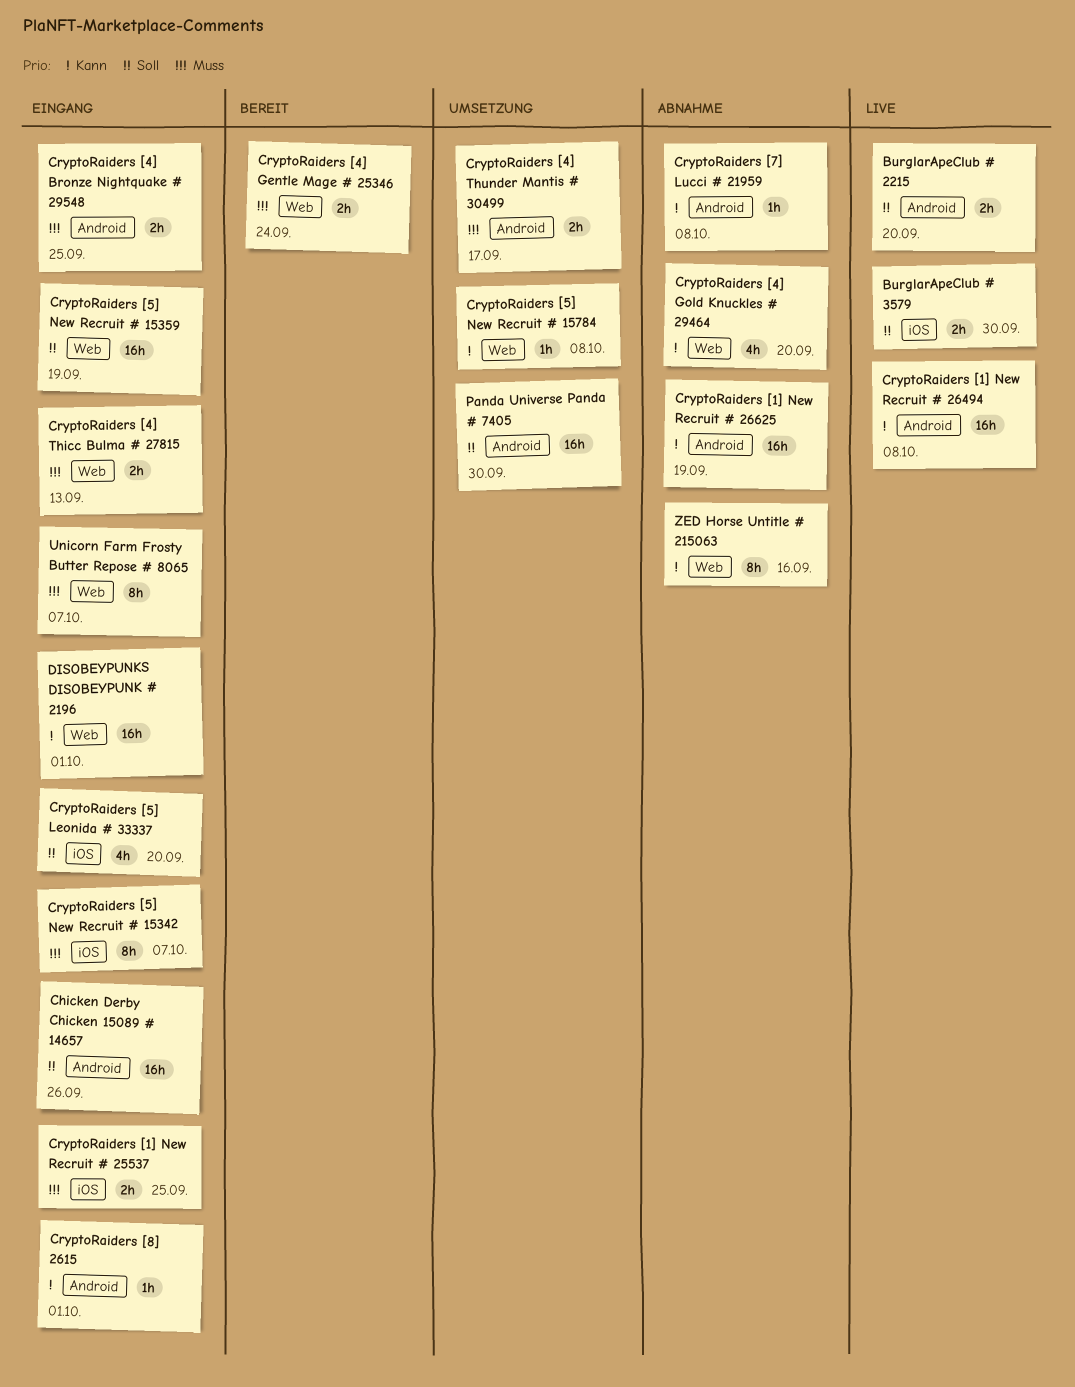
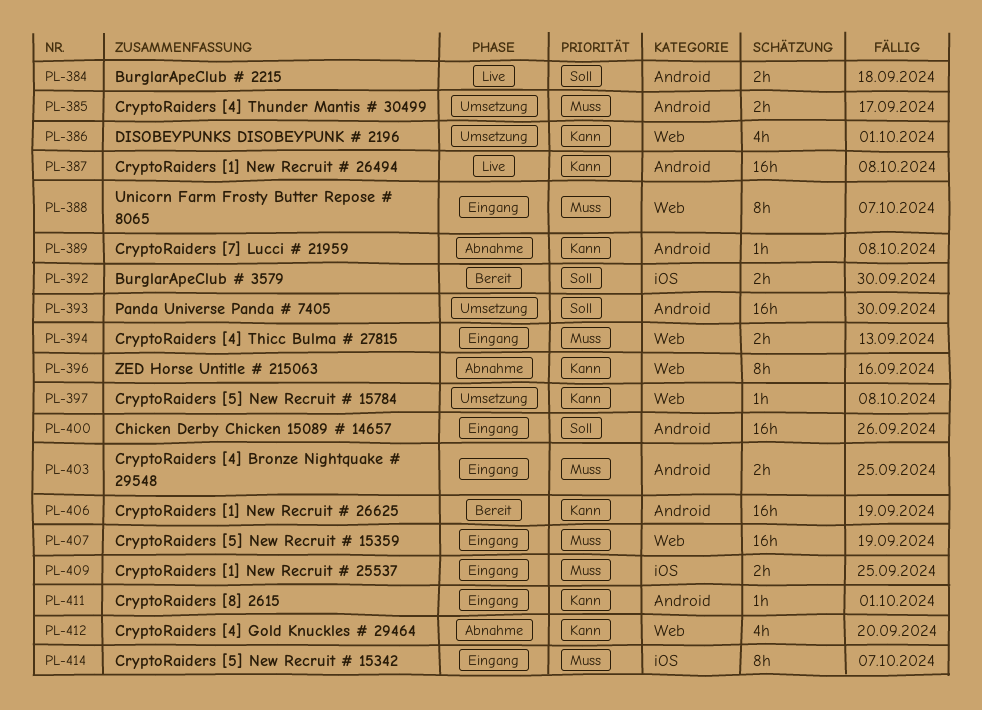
BurglarApeClub # 2215, due: Sep 20 -> Sep 18
BurglarApeClub # 3579, status: Live -> Bereit
CryptoRaiders [1] New Recruit # 26625, status: Abnahme -> Bereit
CryptoRaiders [4] Gentle Mage # 25346: present -> none
CryptoRaiders [5] Leonida # 33337: present -> none
CryptoRaiders [5] New Recruit # 15359, priority: Soll -> Muss
DISOBEYPUNKS DISOBEYPUNK # 2196, status: Eingang -> Umsetzung
DISOBEYPUNKS DISOBEYPUNK # 2196, estimate: 16h -> 4h

